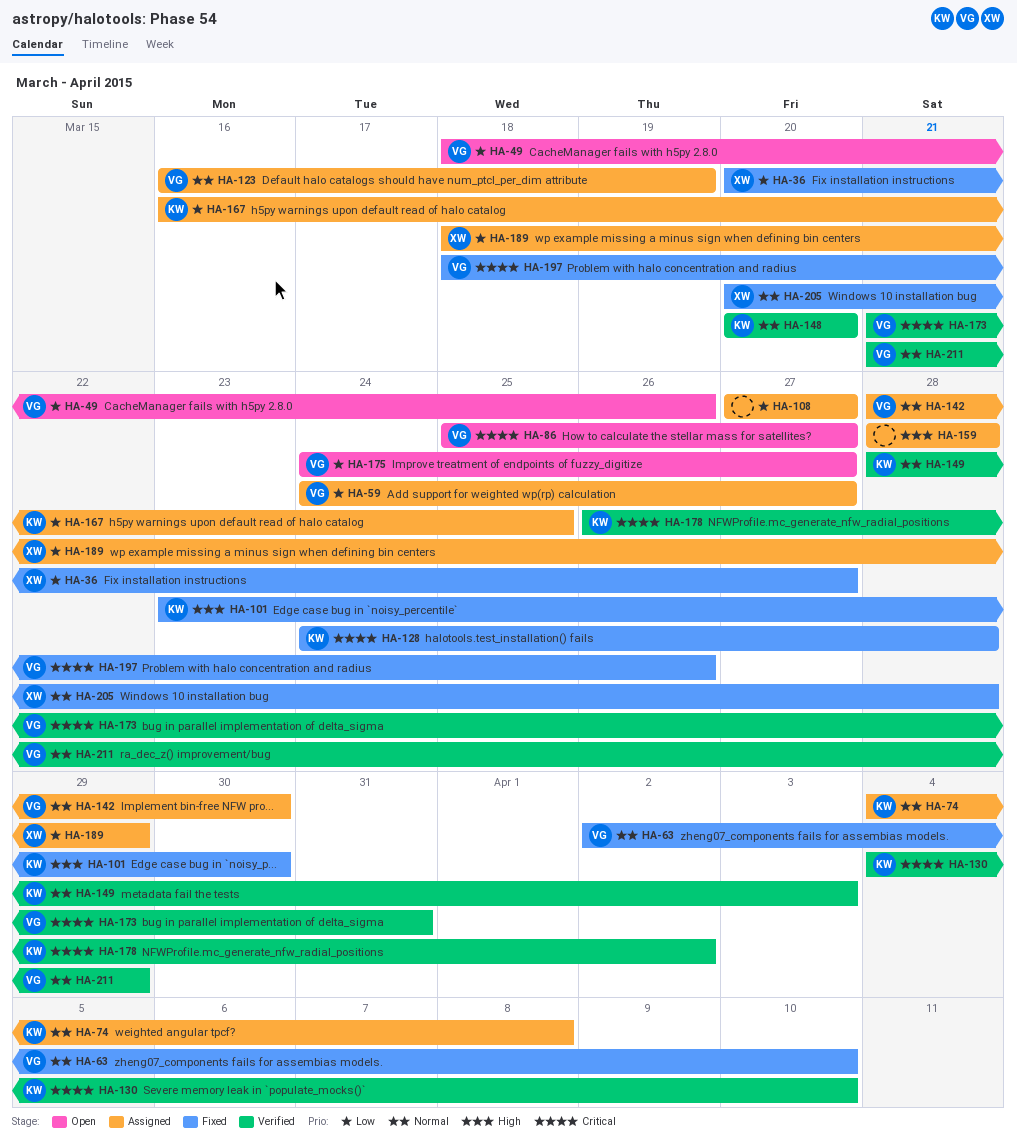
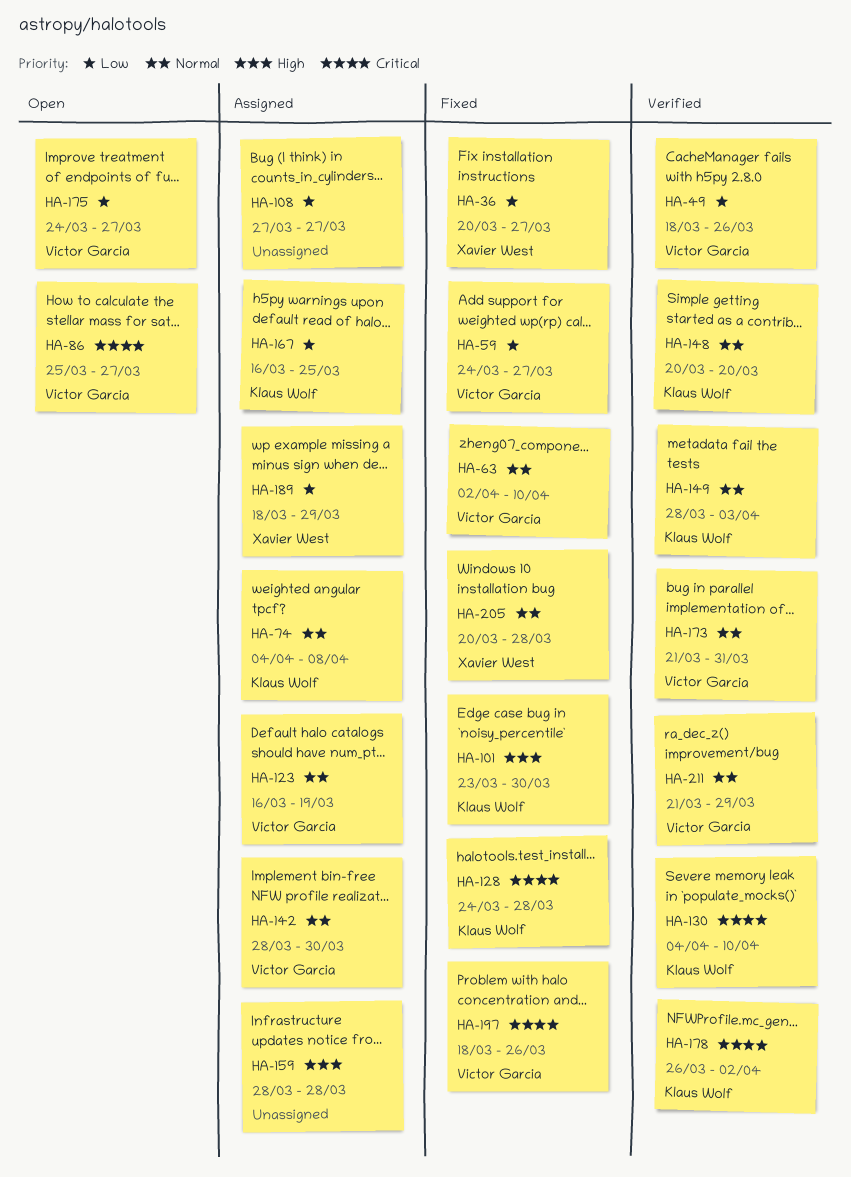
HA-49, status: Open -> Verified
HA-59, status: Assigned -> Fixed
HA-173, priority: Critical -> Normal

